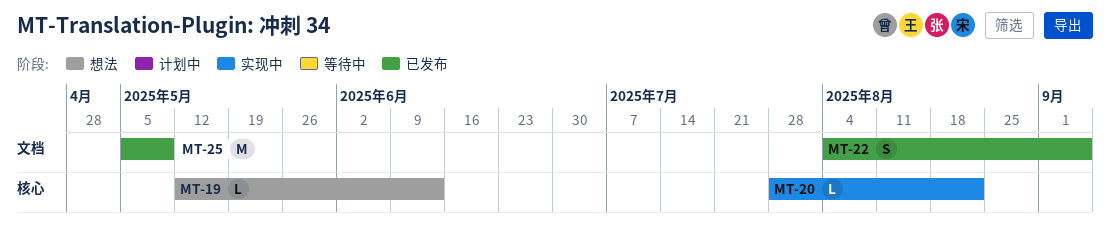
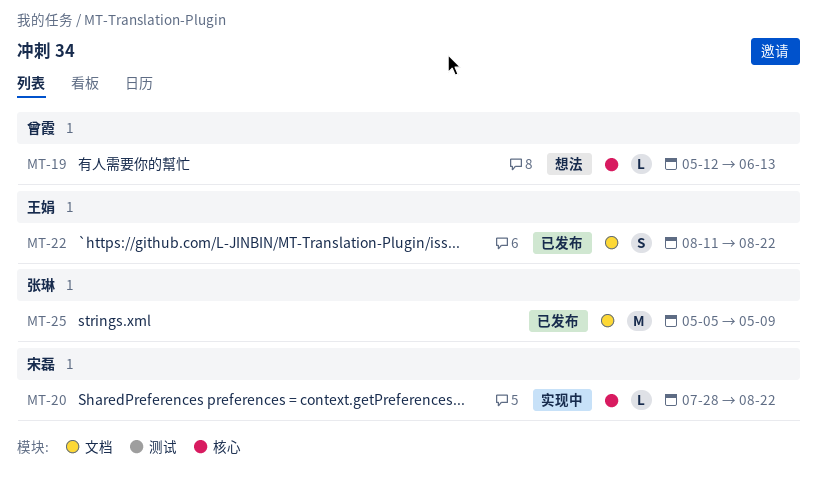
MT-22, start: Aug 4 -> Aug 11
MT-22, due: Sep 5 -> Aug 22

